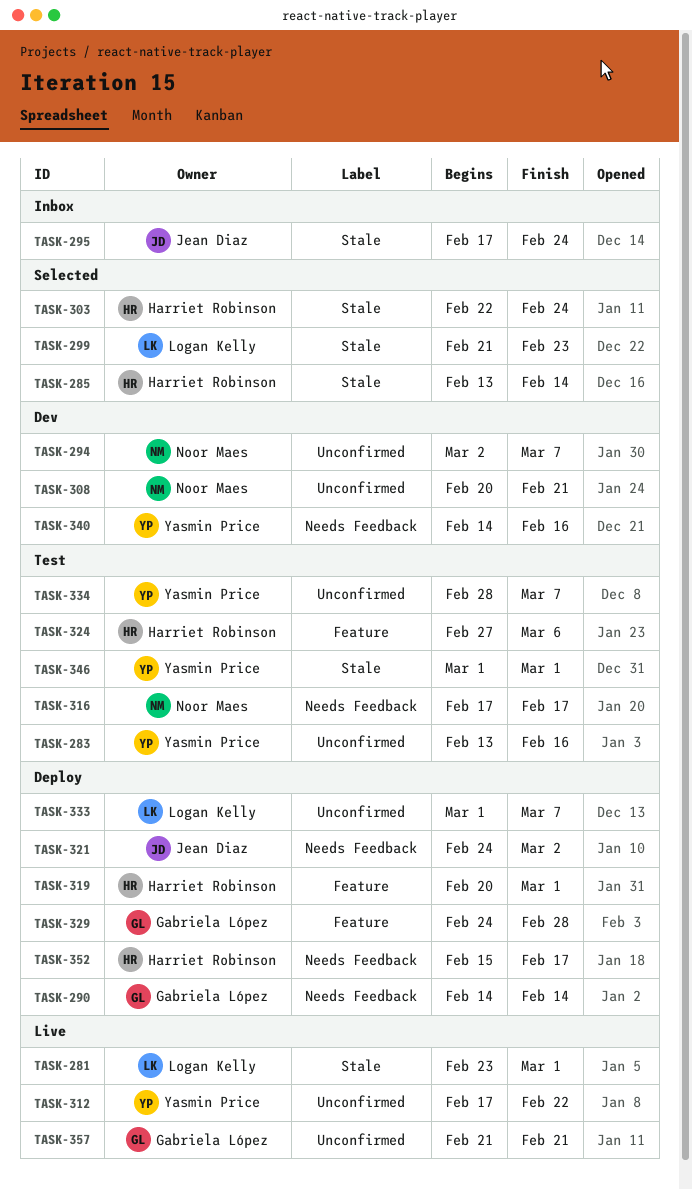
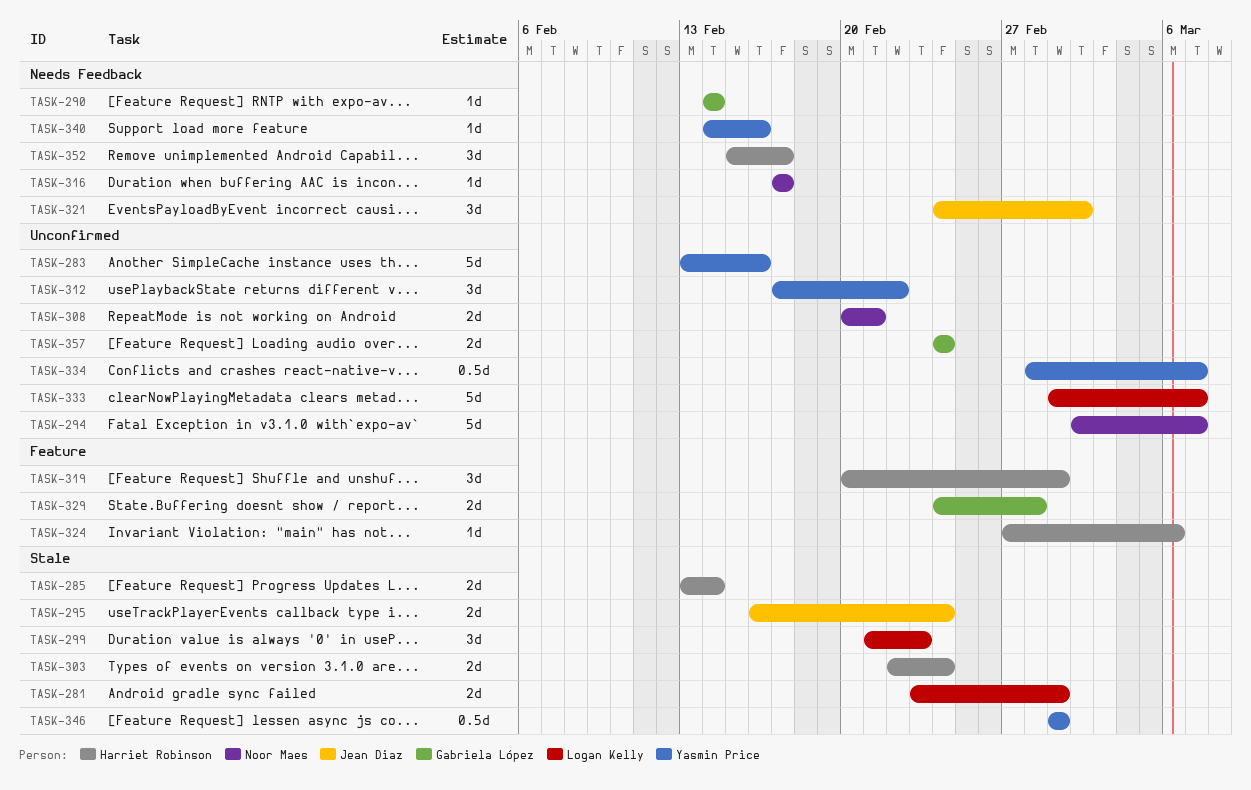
TASK-295, start: Feb 17 -> Feb 16
TASK-357, start: Feb 21 -> Feb 24
TASK-357, due: Feb 21 -> Feb 24

